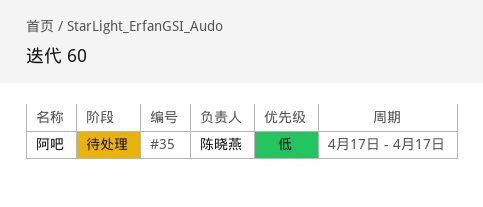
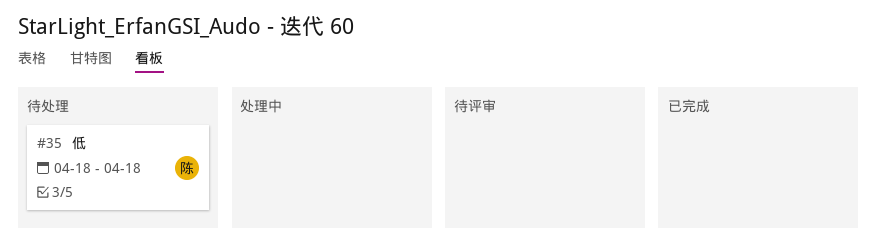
#35, start: Apr 17 -> Apr 18
#35, due: Apr 17 -> Apr 18

